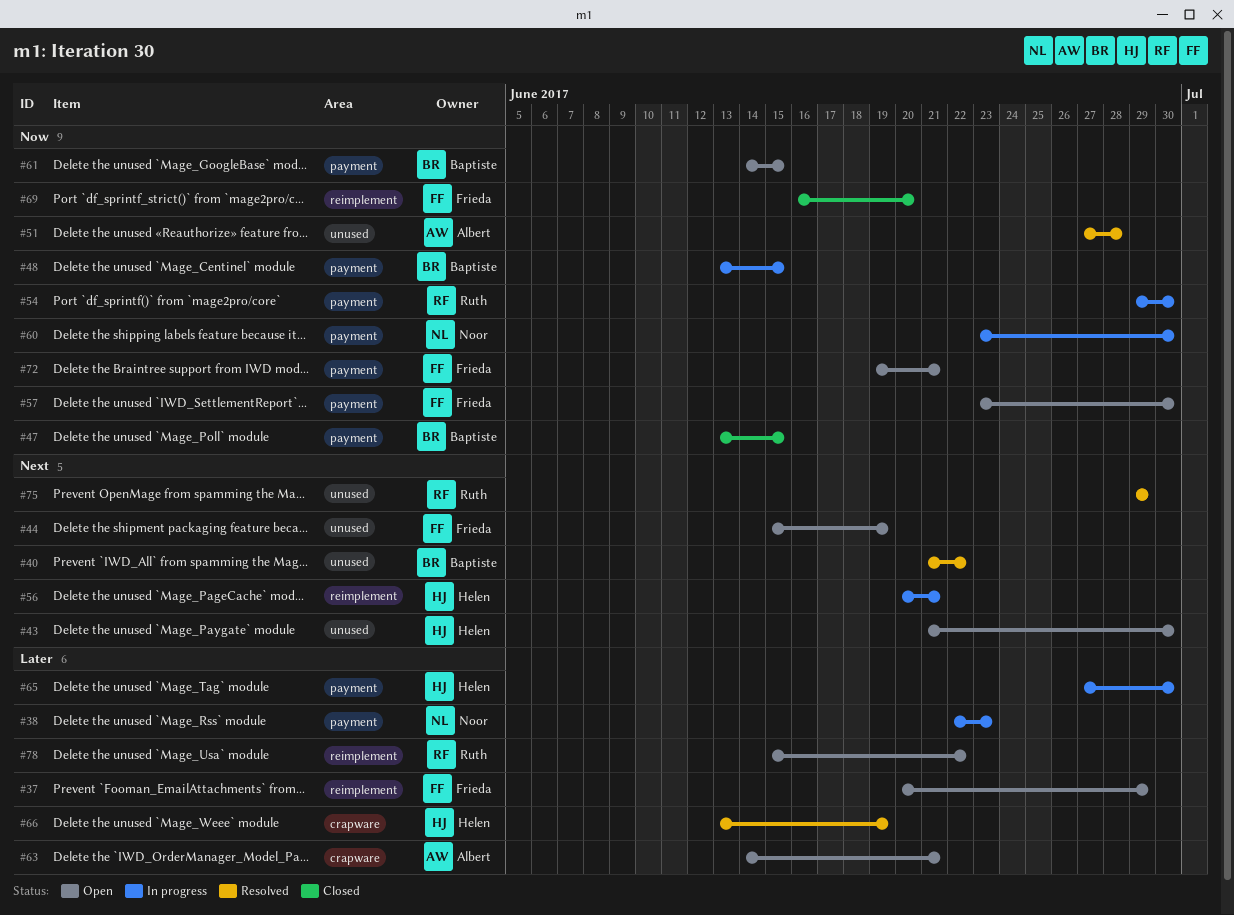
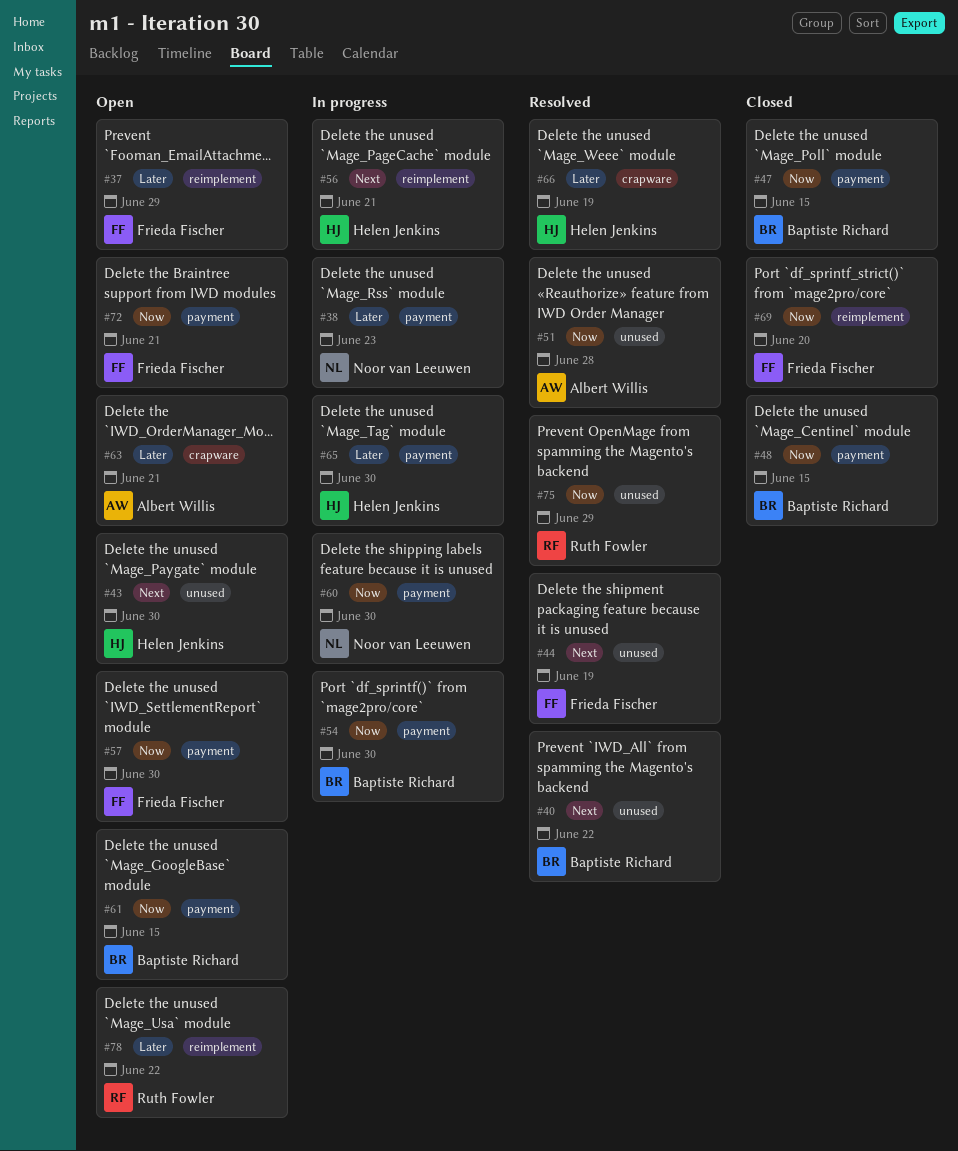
#44, status: Open -> Resolved
#48, status: In progress -> Closed
#54, owner: Ruth Fowler -> Baptiste Richard
#75, priority: Next -> Now

